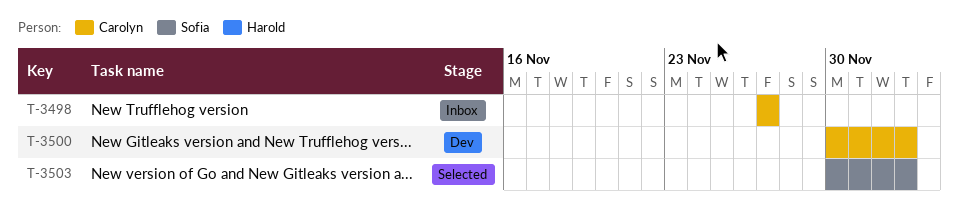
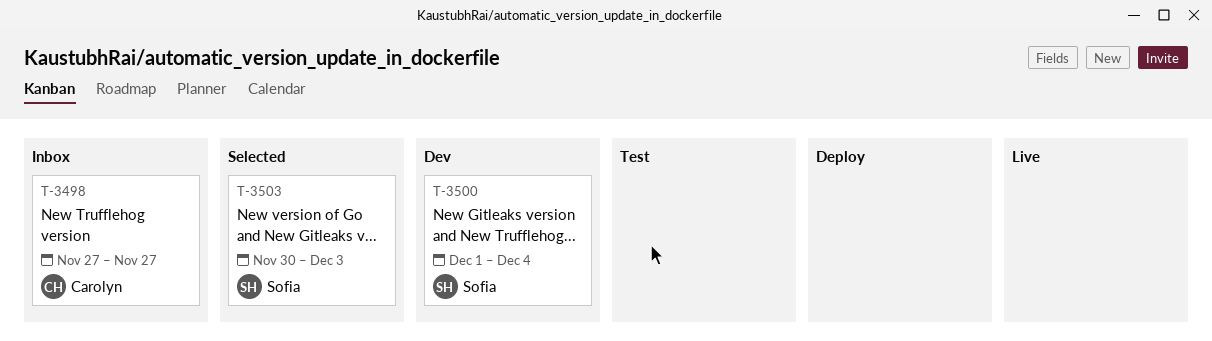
T-3500, owner: Carolyn -> Sofia
T-3500, start: Nov 30 -> Dec 1
T-3500, due: Dec 3 -> Dec 4

